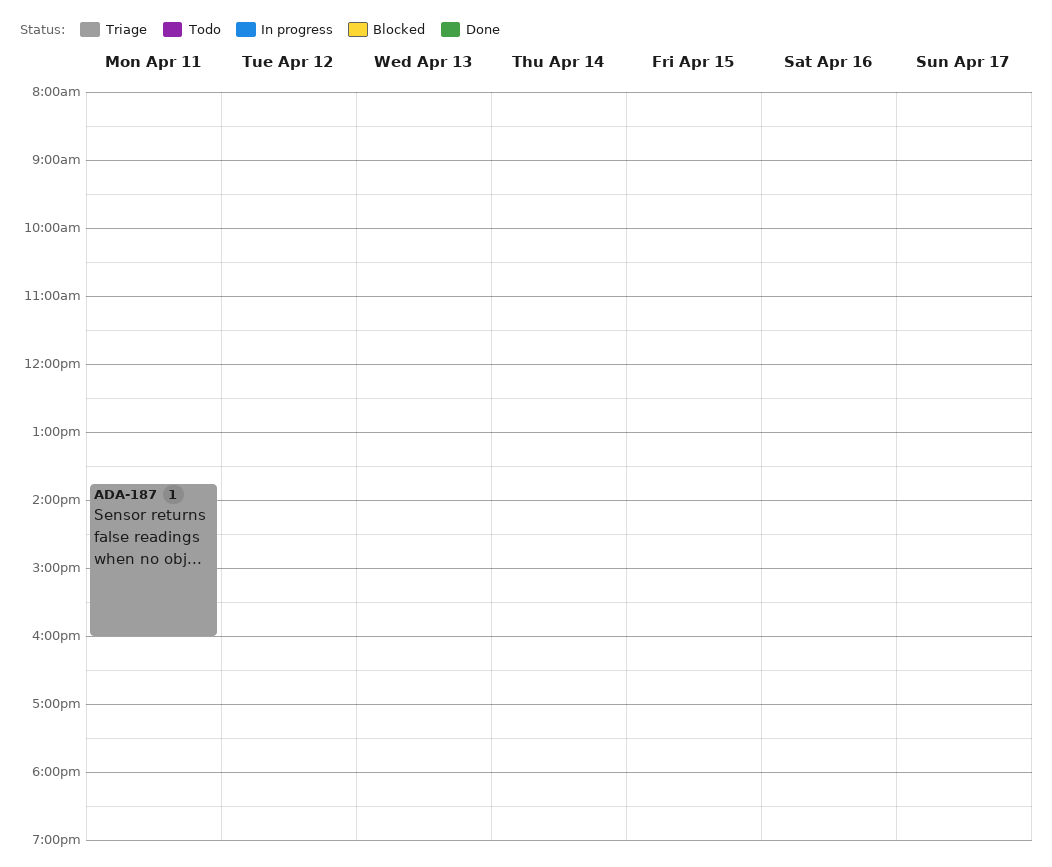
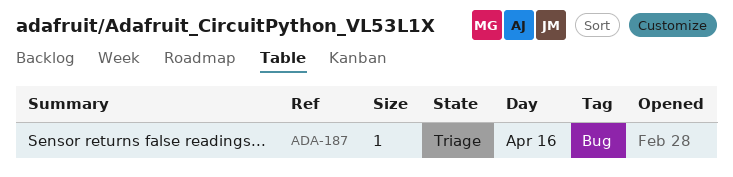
ADA-187, day: Apr 11 -> Apr 16

